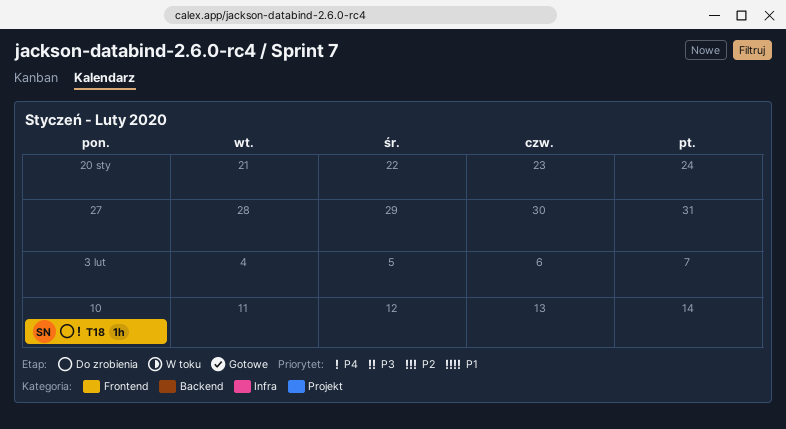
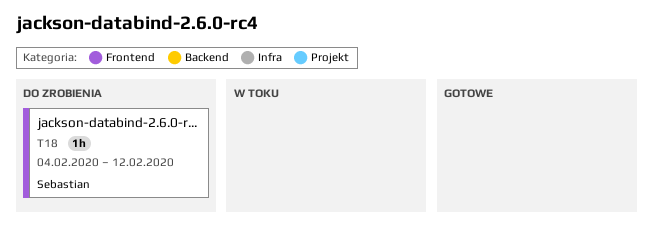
T18, start: Feb 10 -> Feb 4
T18, due: Feb 10 -> Feb 12

